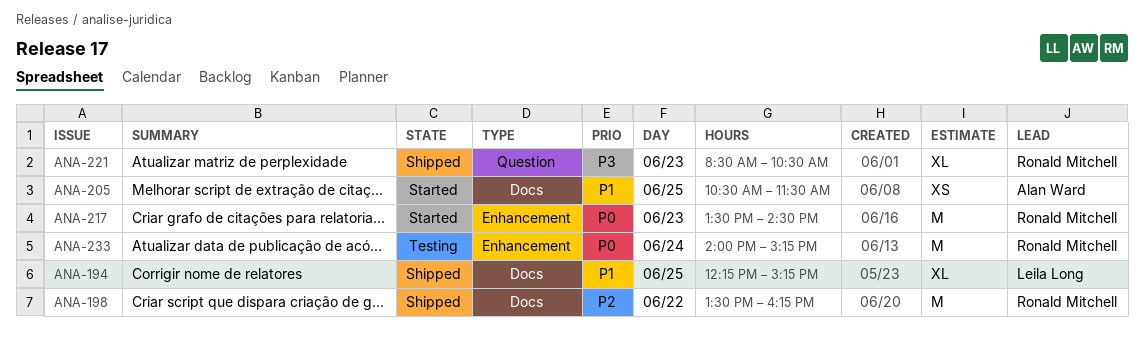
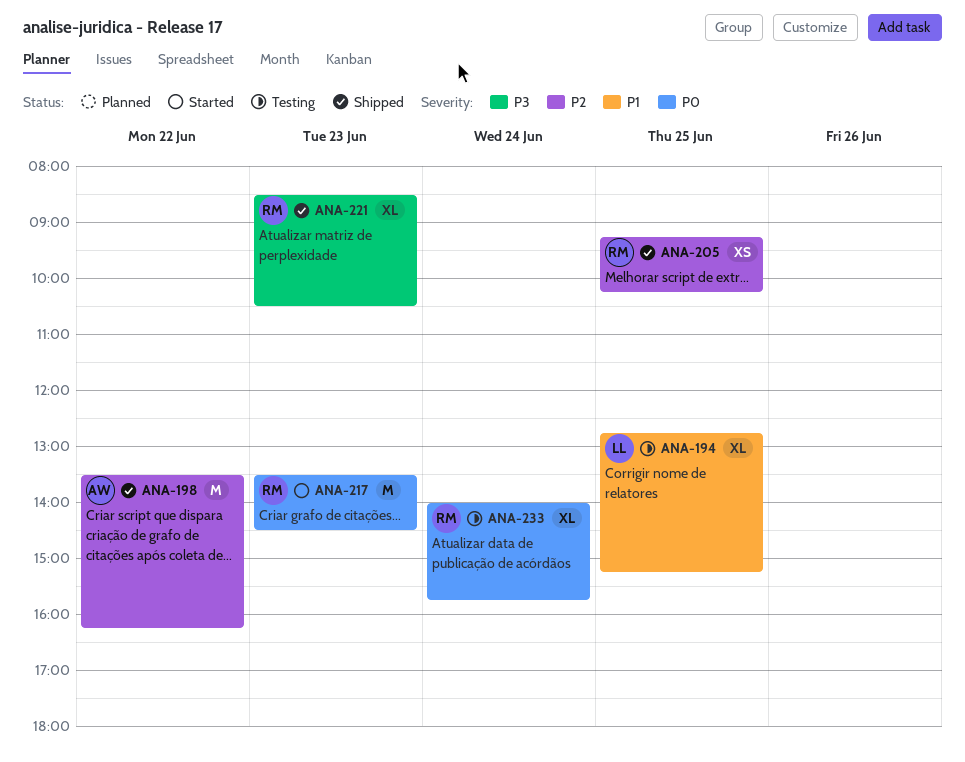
ANA-194, status: Shipped -> Testing
ANA-194, begins: 12:15 -> 12:45
ANA-198, owner: Ronald Mitchell -> Alan Ward
ANA-205, status: Started -> Shipped
ANA-205, owner: Alan Ward -> Ronald Mitchell
ANA-205, priority: P1 -> P2
ANA-205, begins: 10:30 -> 09:15
ANA-205, ends: 11:30 -> 10:15
ANA-233, estimate: M -> XL
ANA-233, ends: 15:15 -> 15:45

